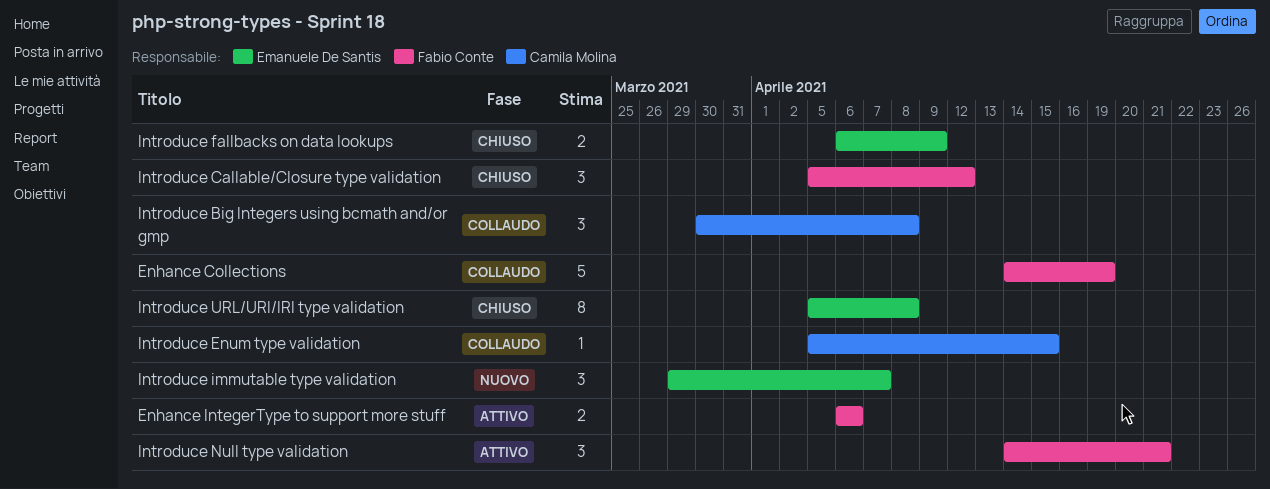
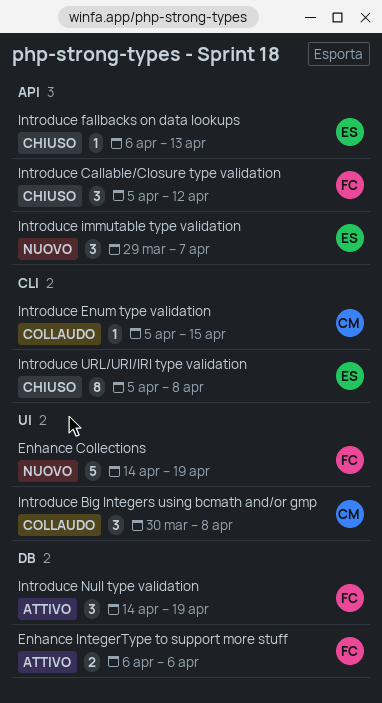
Enhance Collections, status: Collaudo -> Nuovo
Introduce fallbacks on data lookups, estimate: 2 -> 1
Introduce fallbacks on data lookups, due: Apr 9 -> Apr 13
Introduce Null type validation, due: Apr 21 -> Apr 19

